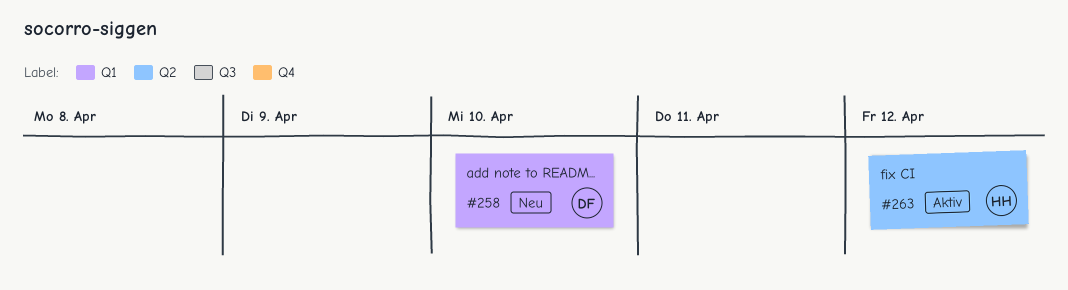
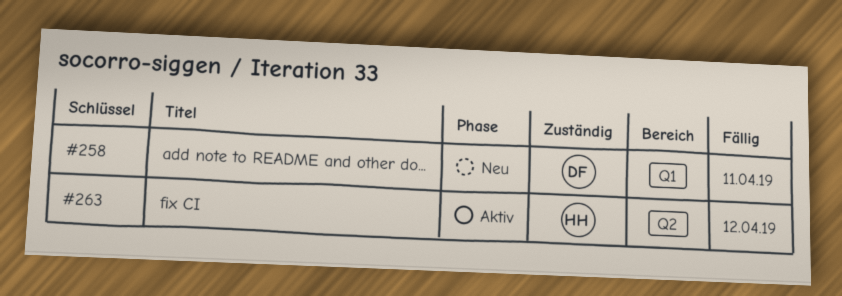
#258, due: Apr 10 -> Apr 11

